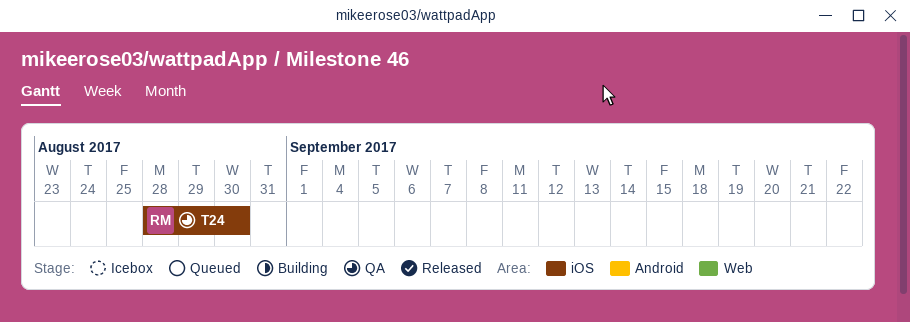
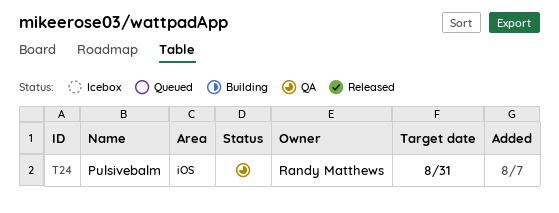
T24, due: Aug 30 -> Aug 31

